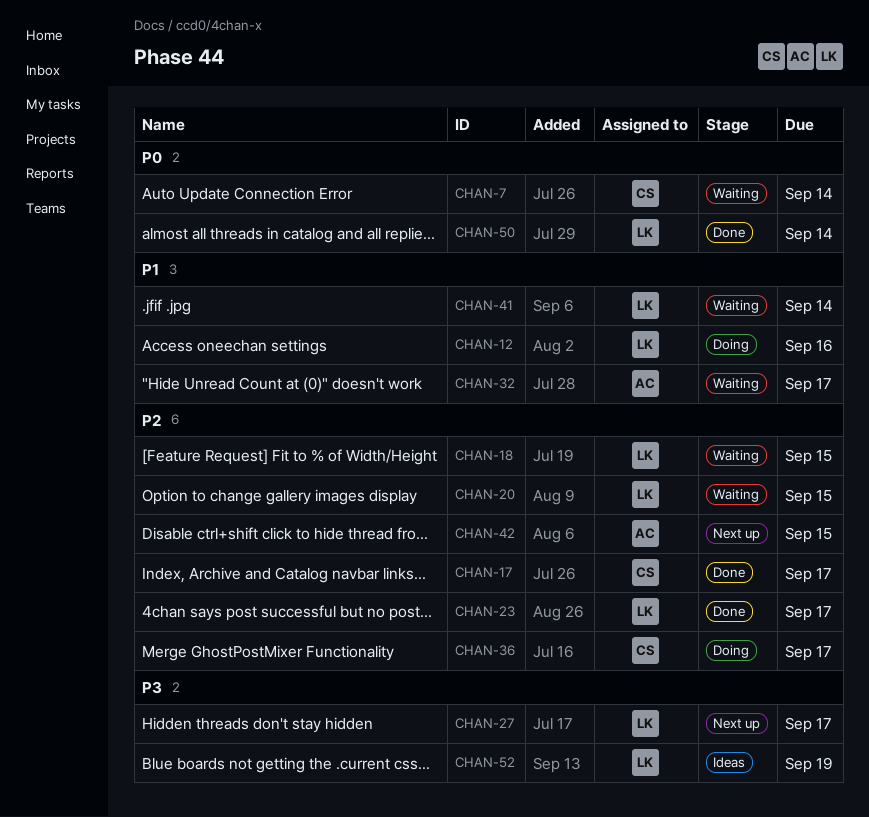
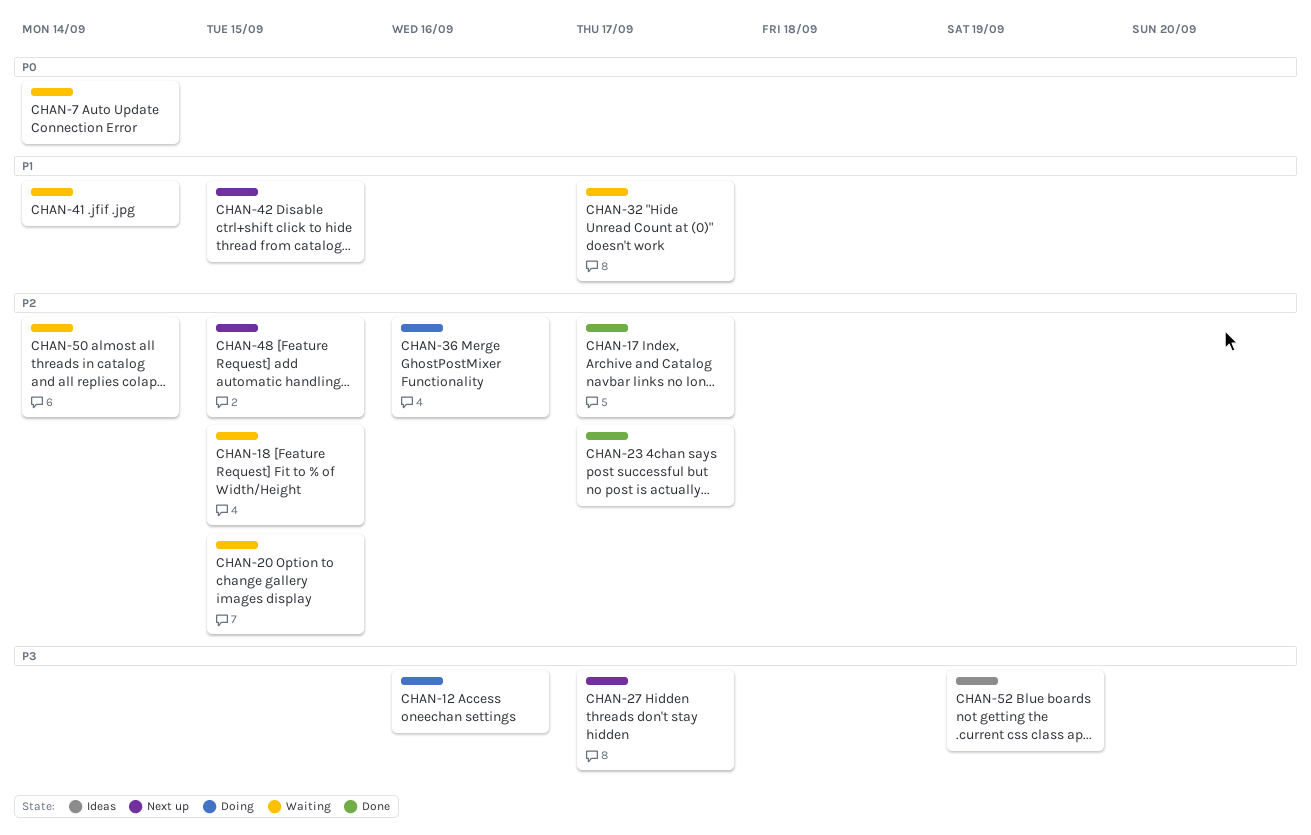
CHAN-12, priority: P1 -> P3
CHAN-36, due: Sep 17 -> Sep 16
CHAN-42, priority: P2 -> P1
CHAN-48: none -> present
CHAN-50, status: Done -> Waiting
CHAN-50, priority: P0 -> P2

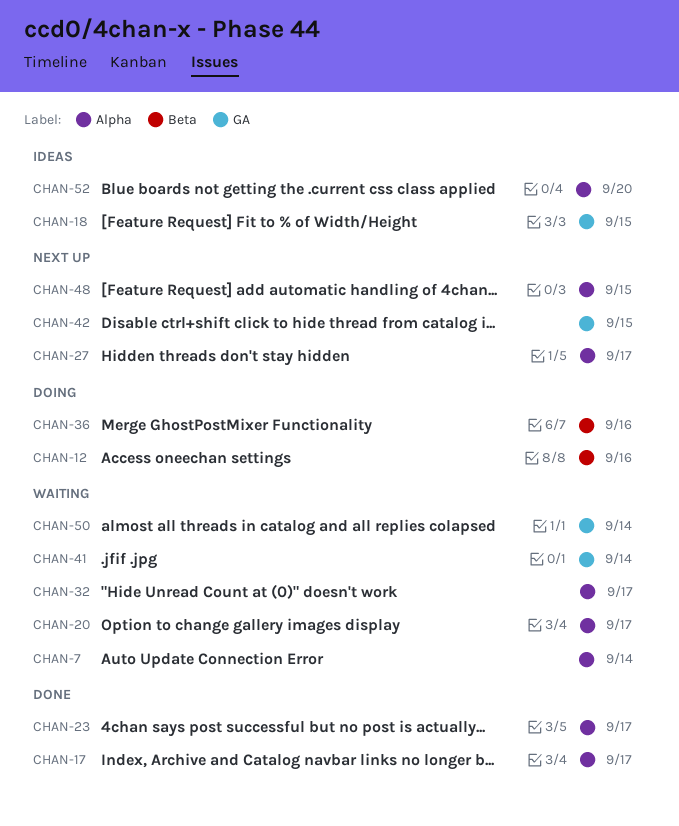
CHAN-18, status: Waiting -> Ideas
CHAN-20, due: Sep 15 -> Sep 17
CHAN-52, due: Sep 19 -> Sep 20

